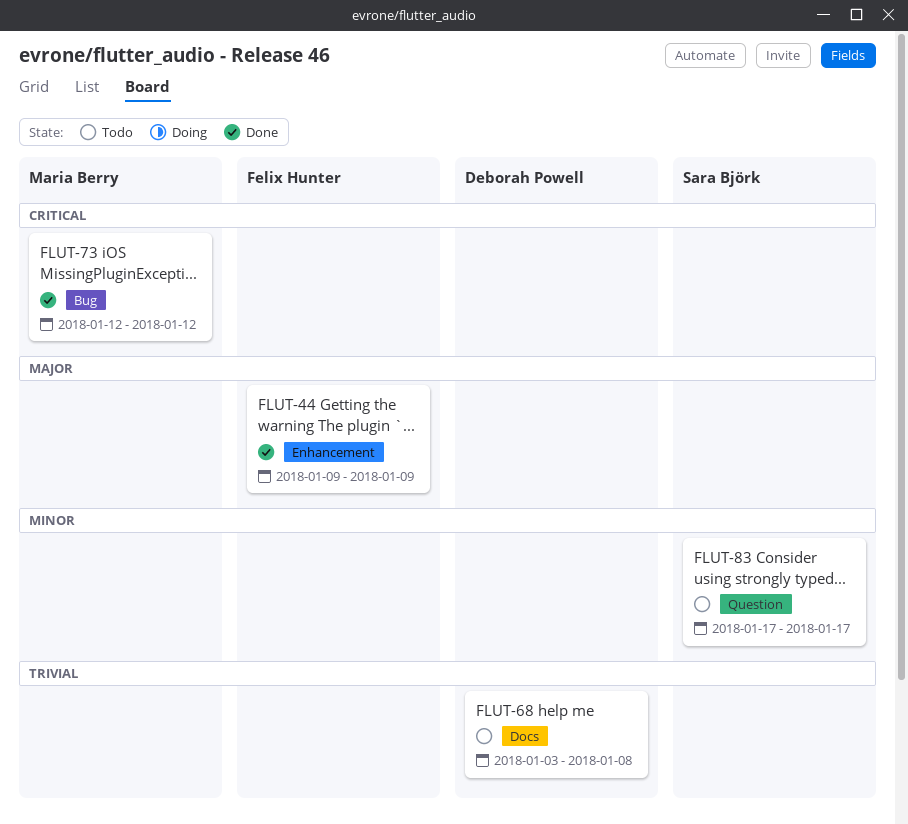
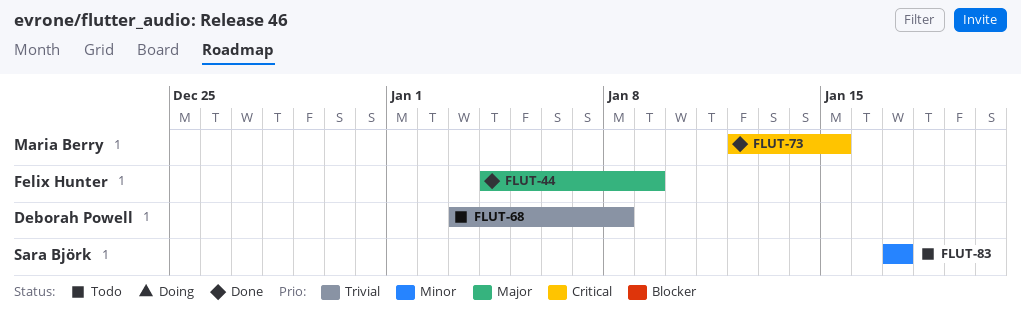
FLUT-44, start: Jan 9 -> Jan 4
FLUT-73, due: Jan 12 -> Jan 15

